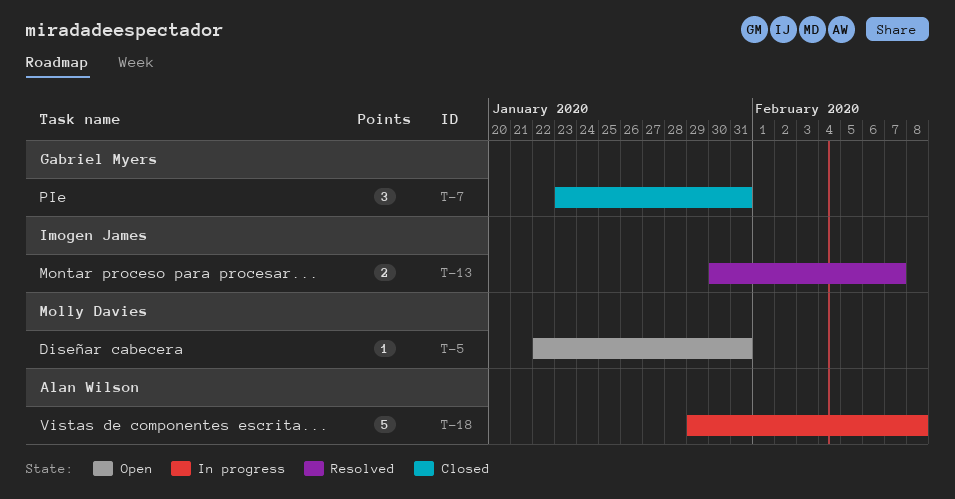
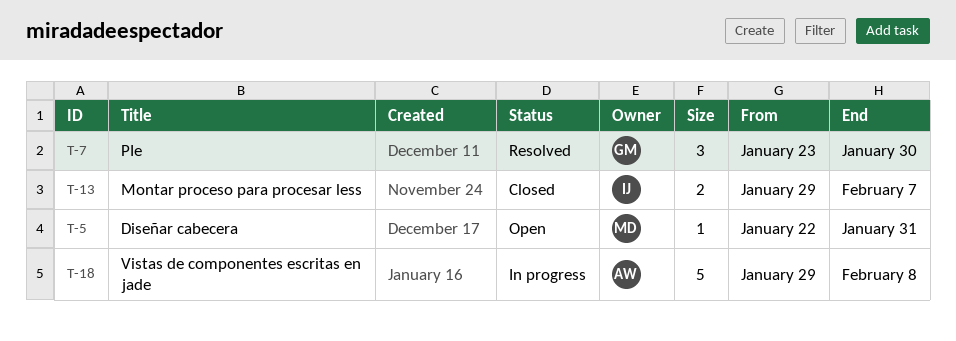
T-7, status: Closed -> Resolved
T-7, due: Jan 31 -> Jan 30
T-13, status: Resolved -> Closed
T-13, start: Jan 30 -> Jan 29

